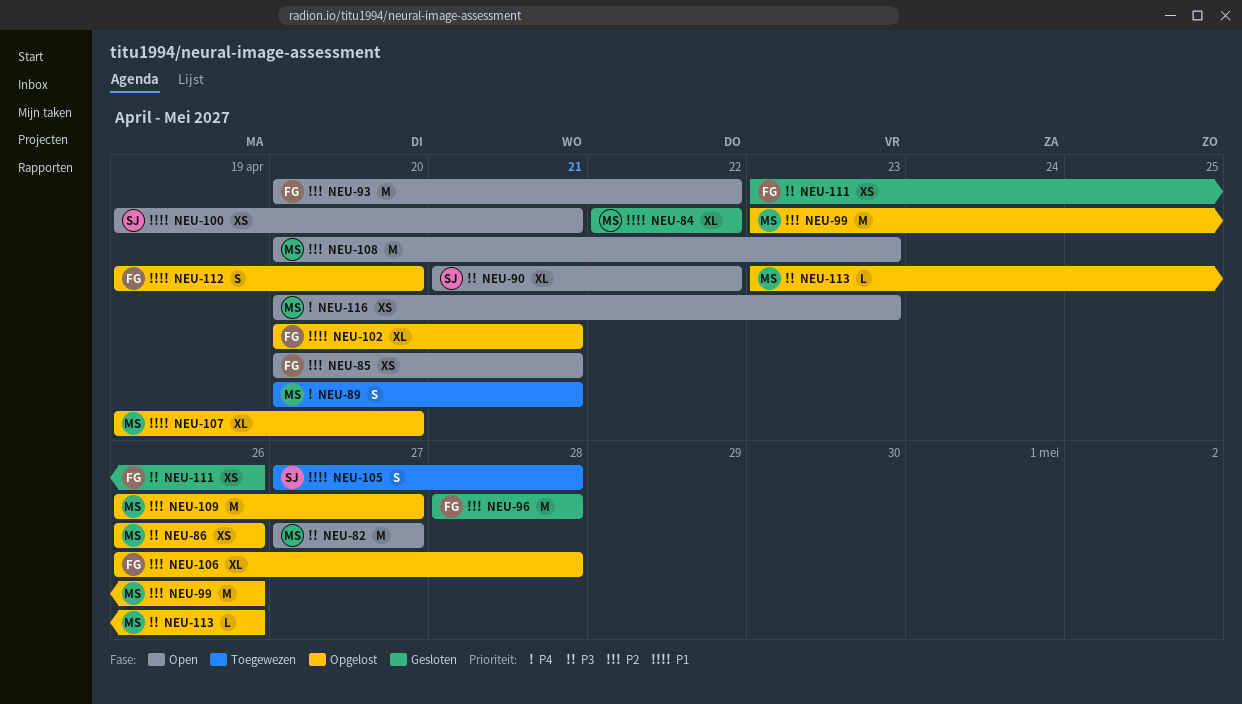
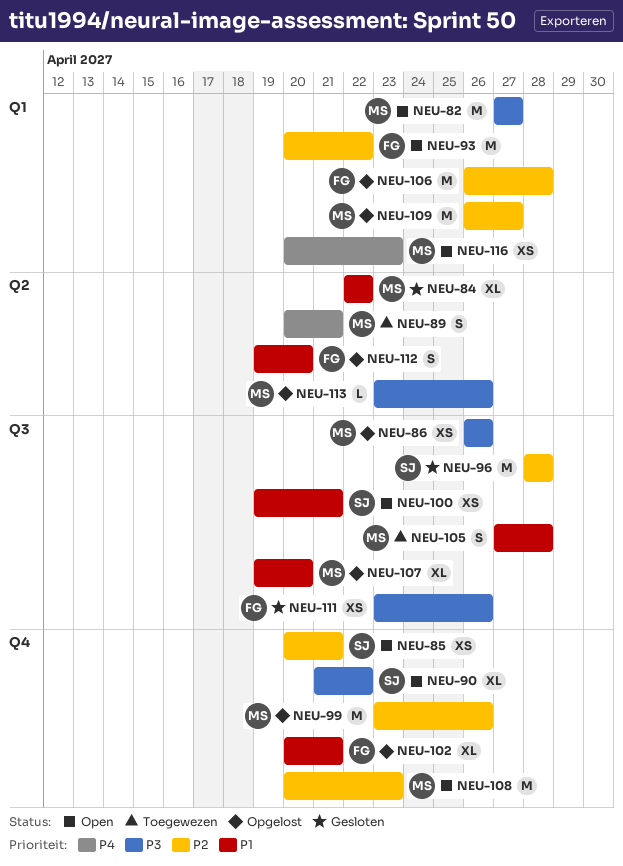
NEU-85, owner: FG -> SJ
NEU-96, owner: FG -> SJ
NEU-105, owner: SJ -> MS
NEU-106, estimate: XL -> M

